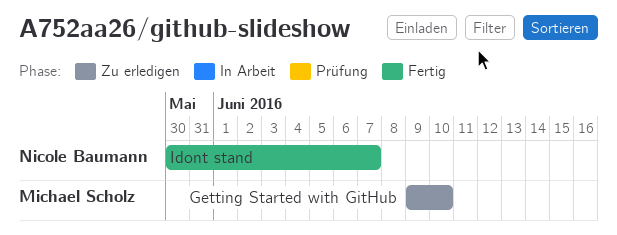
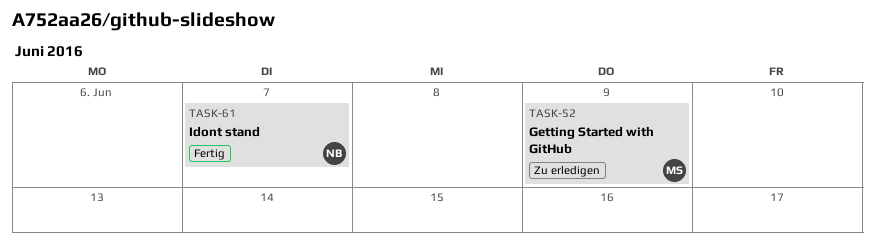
Getting Started with GitHub, due: Jun 10 -> Jun 9

